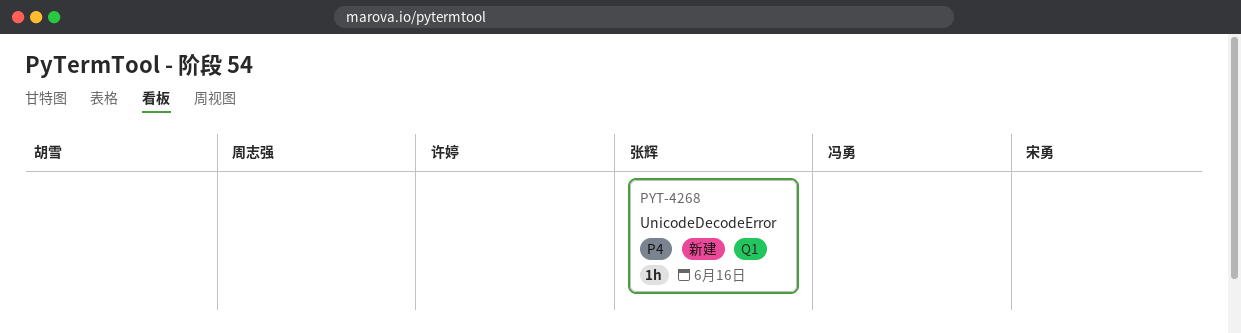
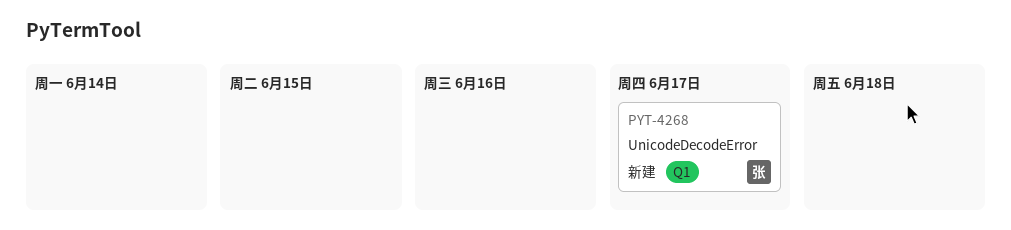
PYT-4268, due: Jun 16 -> Jun 17

